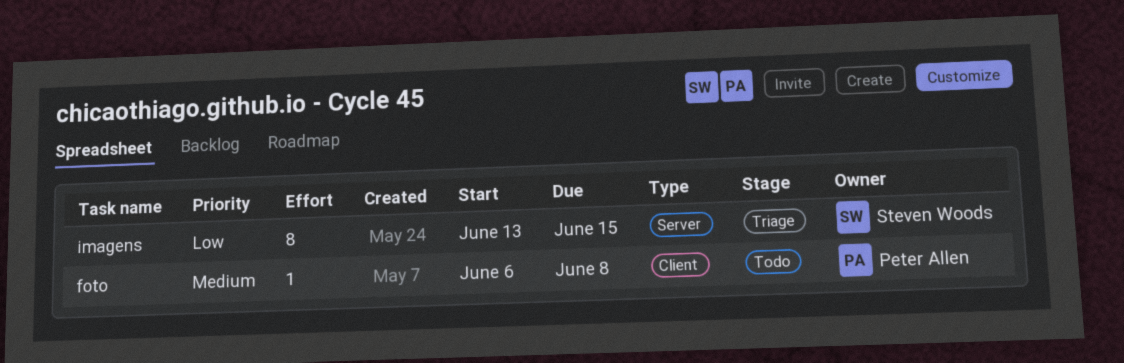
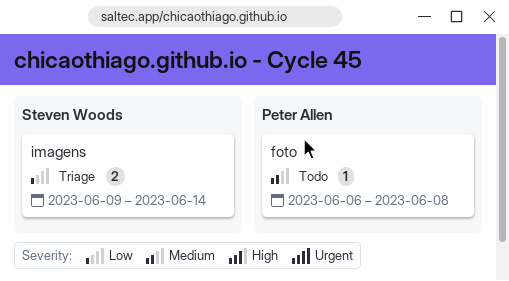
imagens, estimate: 8 -> 2
imagens, start: Jun 13 -> Jun 9
imagens, due: Jun 15 -> Jun 14

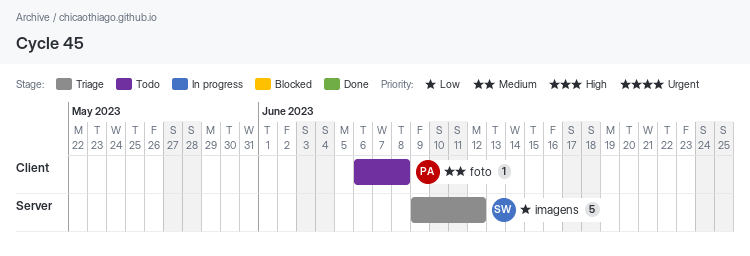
imagens, estimate: 2 -> 5
imagens, due: Jun 14 -> Jun 12

